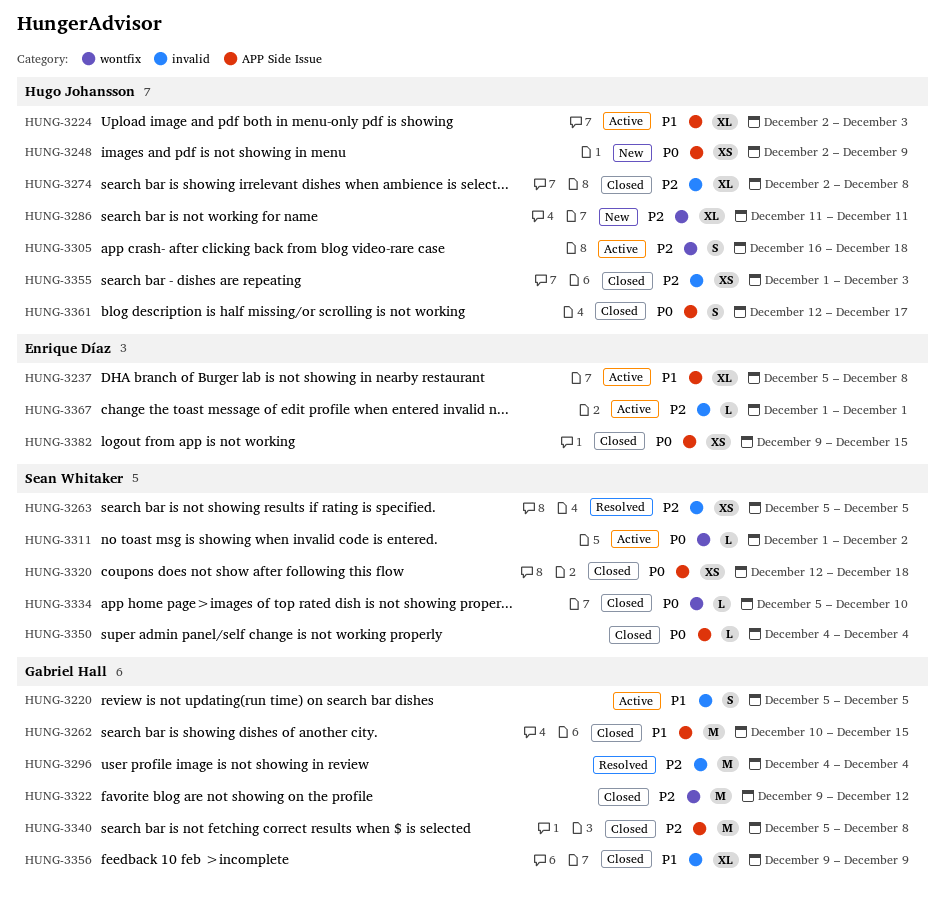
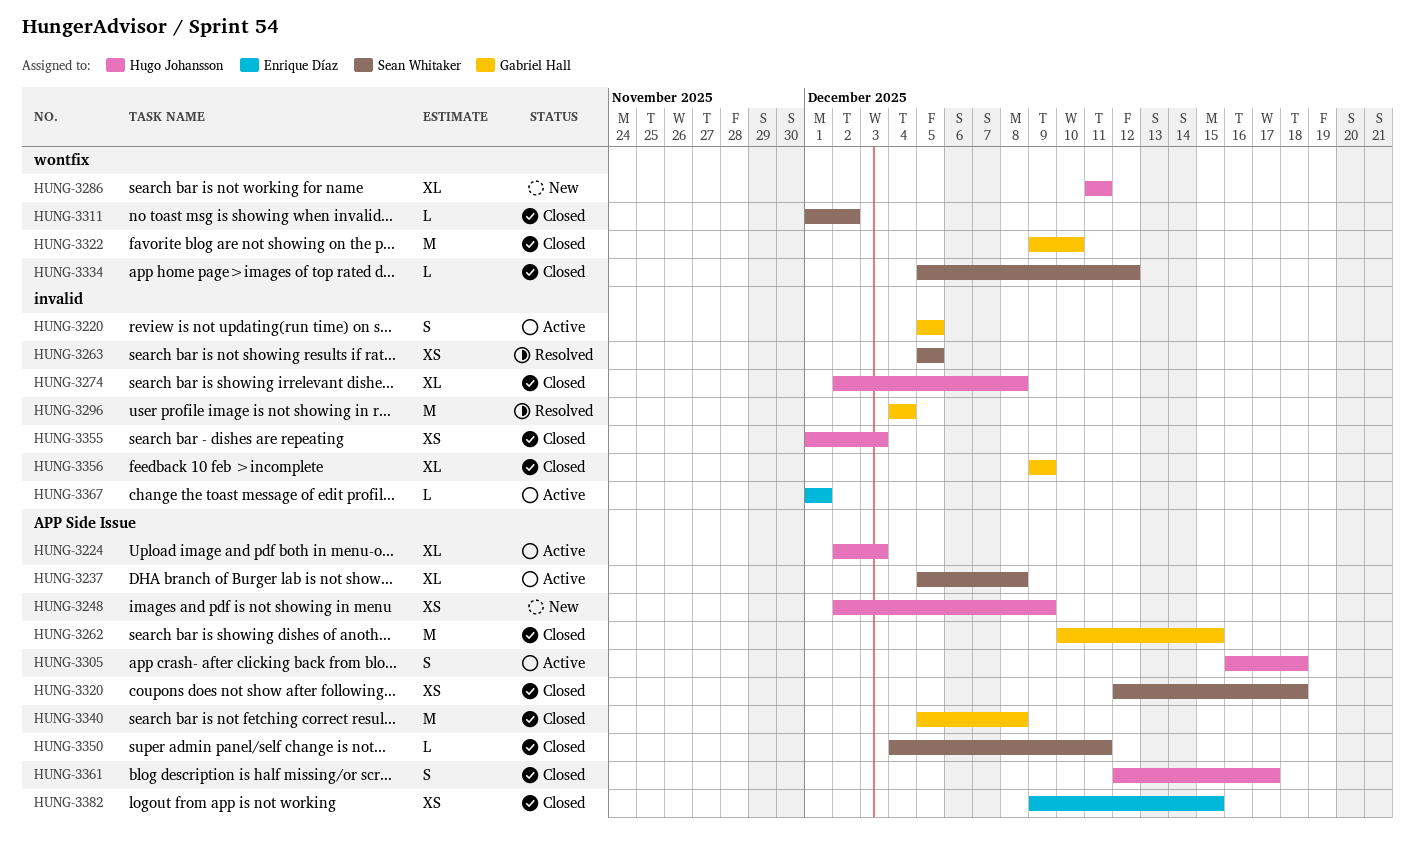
HUNG-3237, owner: Enrique Díaz -> Sean Whitaker
HUNG-3305, label: wontfix -> APP Side Issue
HUNG-3311, status: Active -> Closed
HUNG-3322, due: Dec 12 -> Dec 10
HUNG-3334, due: Dec 10 -> Dec 12
HUNG-3350, due: Dec 4 -> Dec 11

